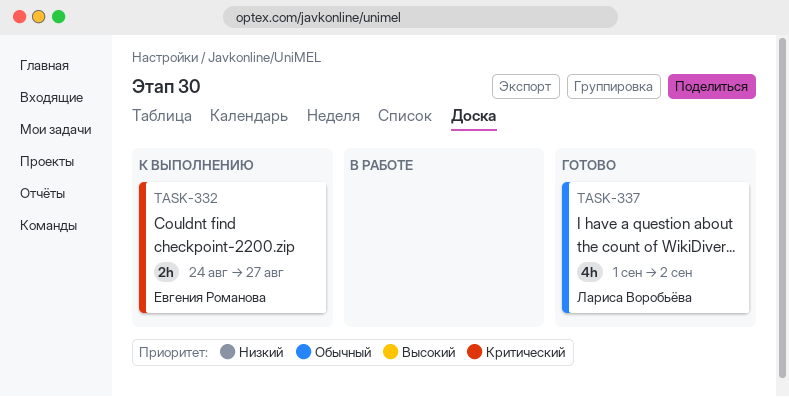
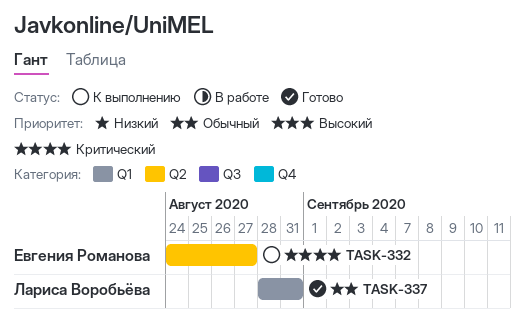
TASK-337, start: Sep 1 -> Aug 28
TASK-337, due: Sep 2 -> Aug 31

